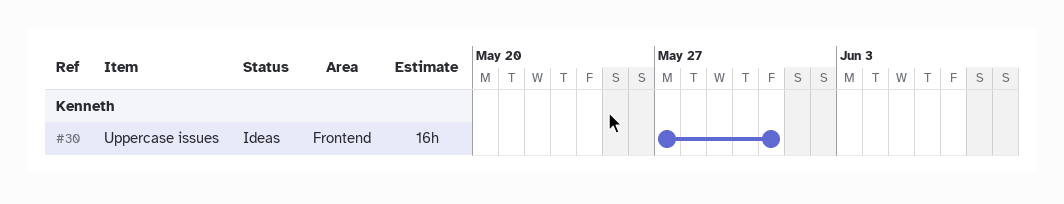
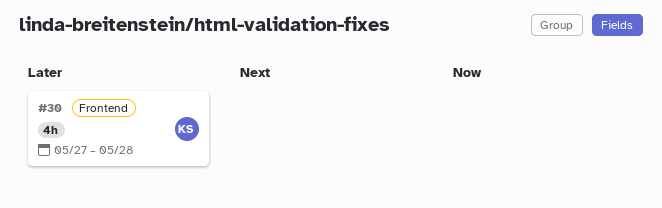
#30, estimate: 16h -> 4h
#30, due: May 31 -> May 28

